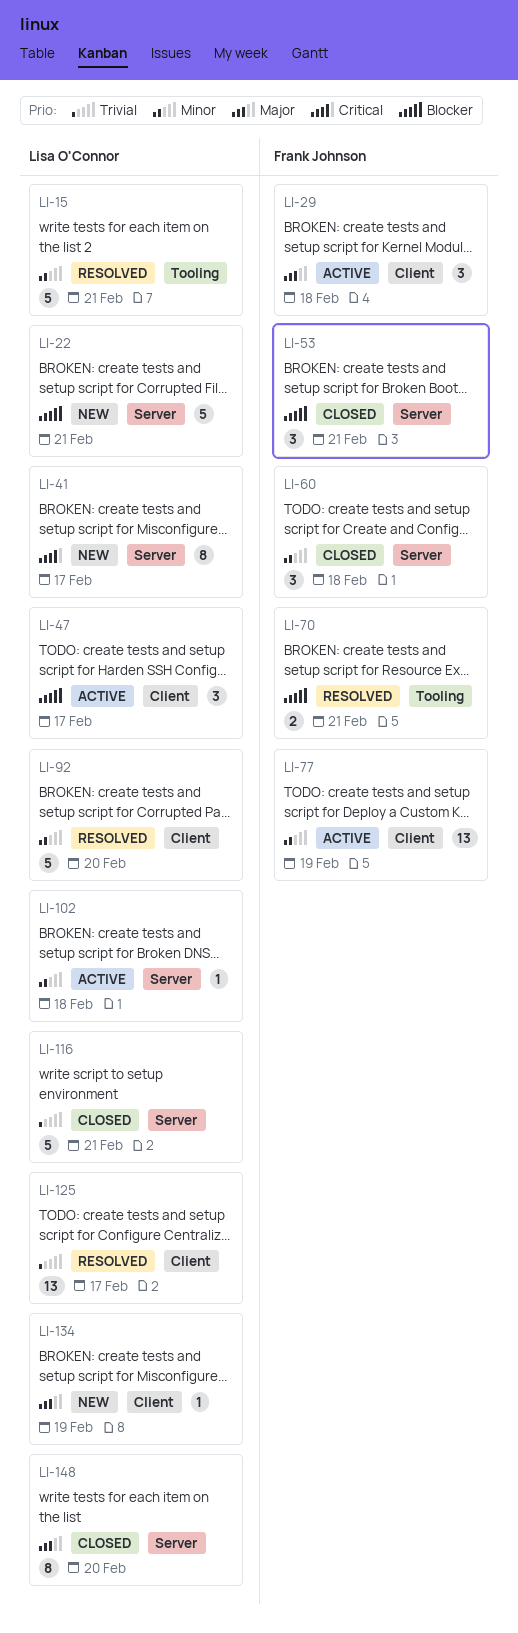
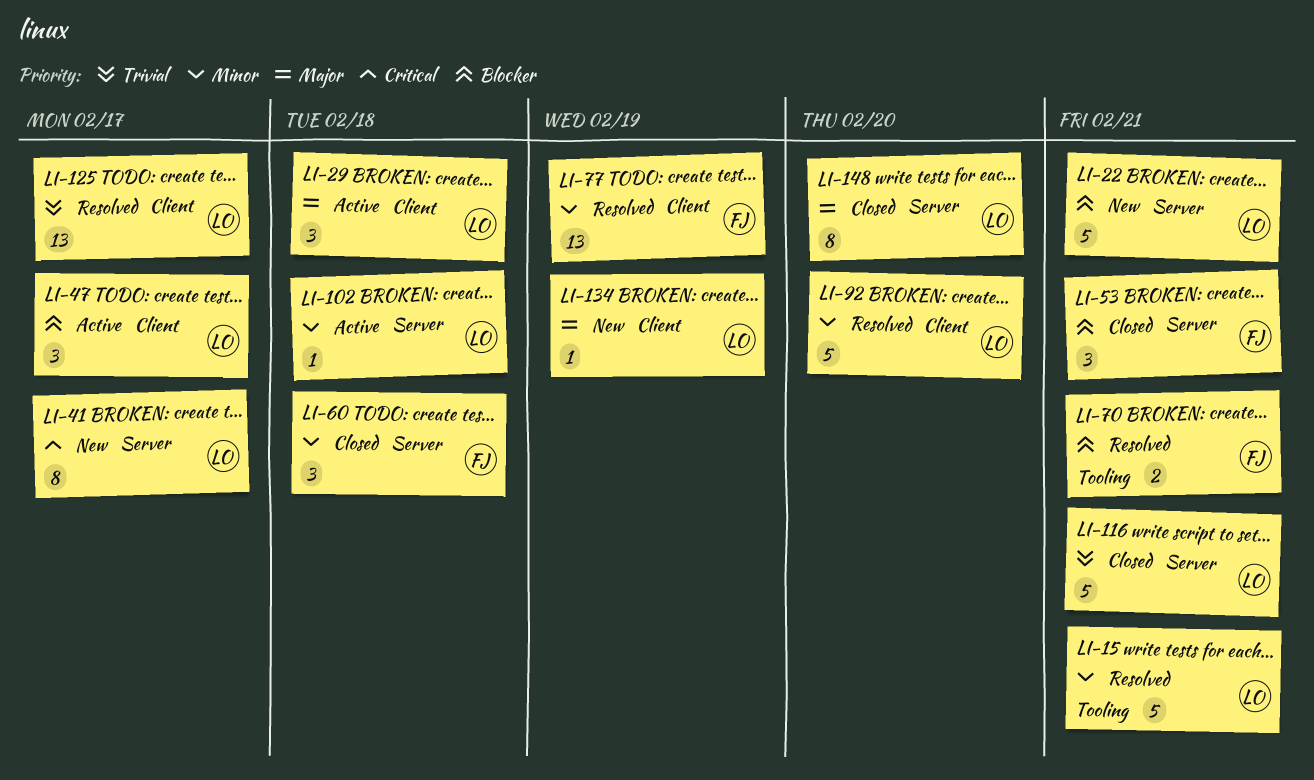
LI-29, owner: Frank Johnson -> Lisa O'Connor
LI-77, status: Active -> Resolved

